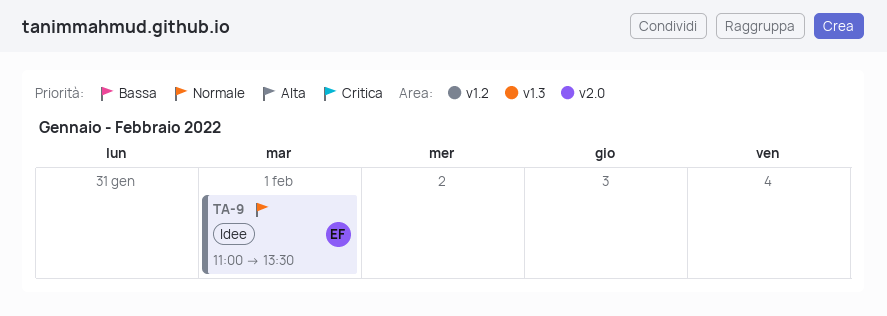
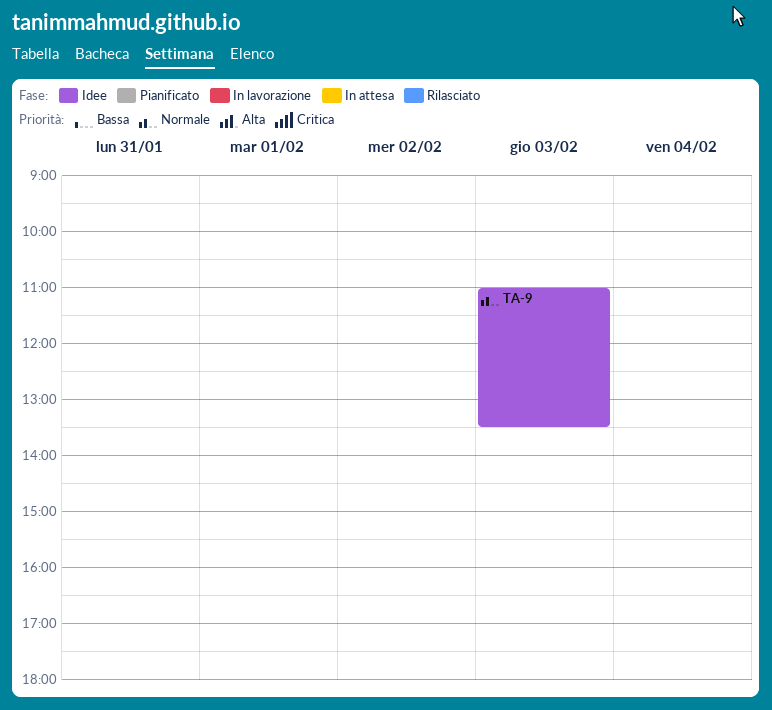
TA-9, day: Feb 1 -> Feb 3

